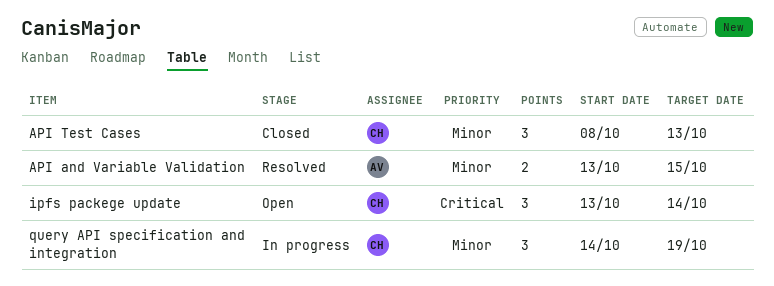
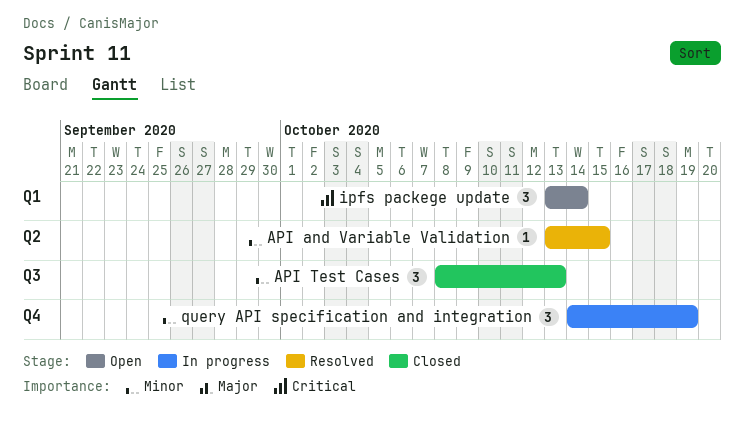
API and Variable Validation, estimate: 2 -> 1

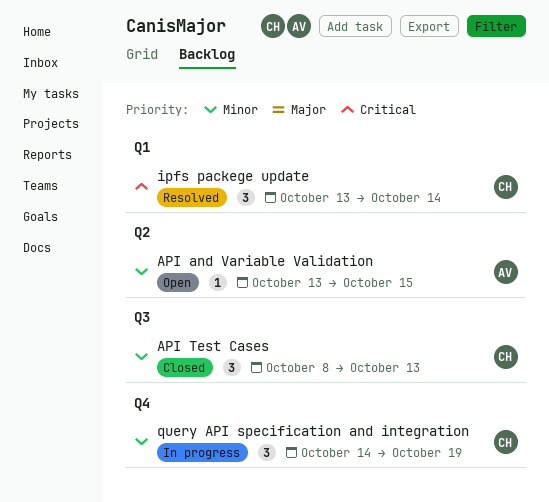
API and Variable Validation, status: Resolved -> Open
ipfs packege update, status: Open -> Resolved

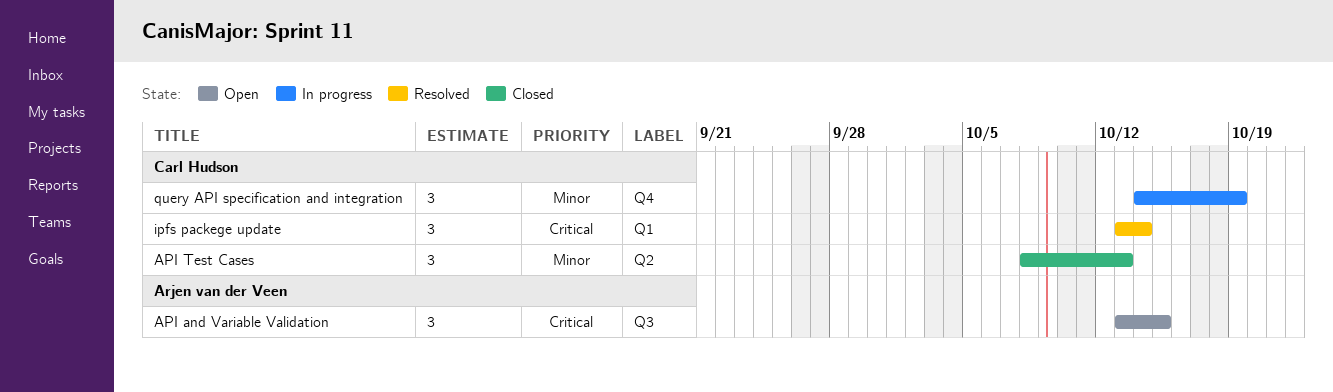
API and Variable Validation, priority: Minor -> Critical
API and Variable Validation, label: Q2 -> Q3
API and Variable Validation, estimate: 1 -> 3
API Test Cases, label: Q3 -> Q2

